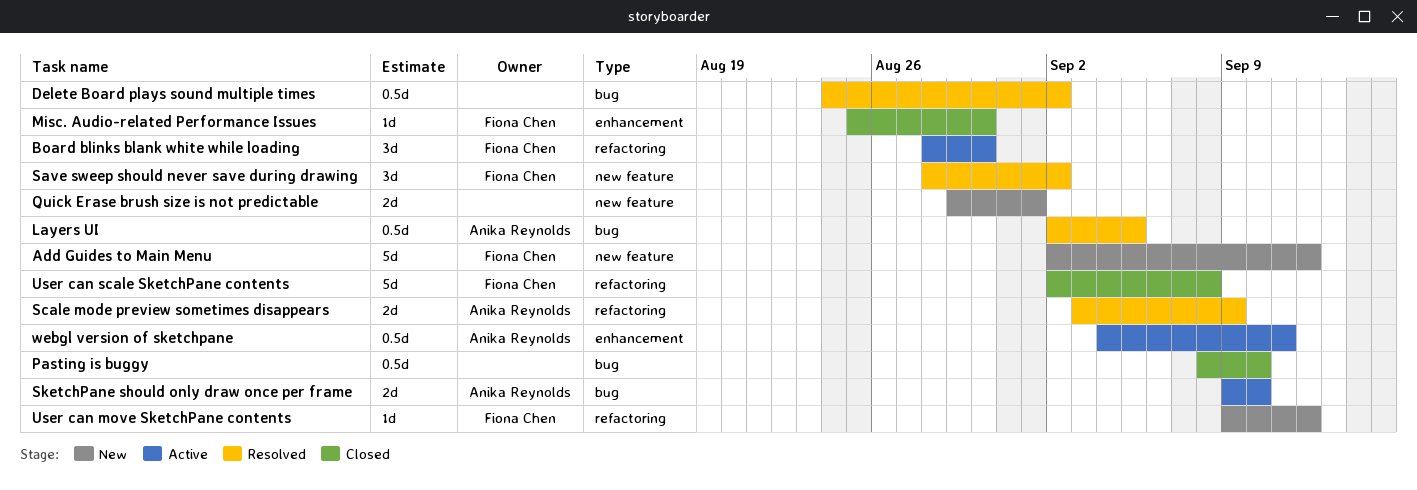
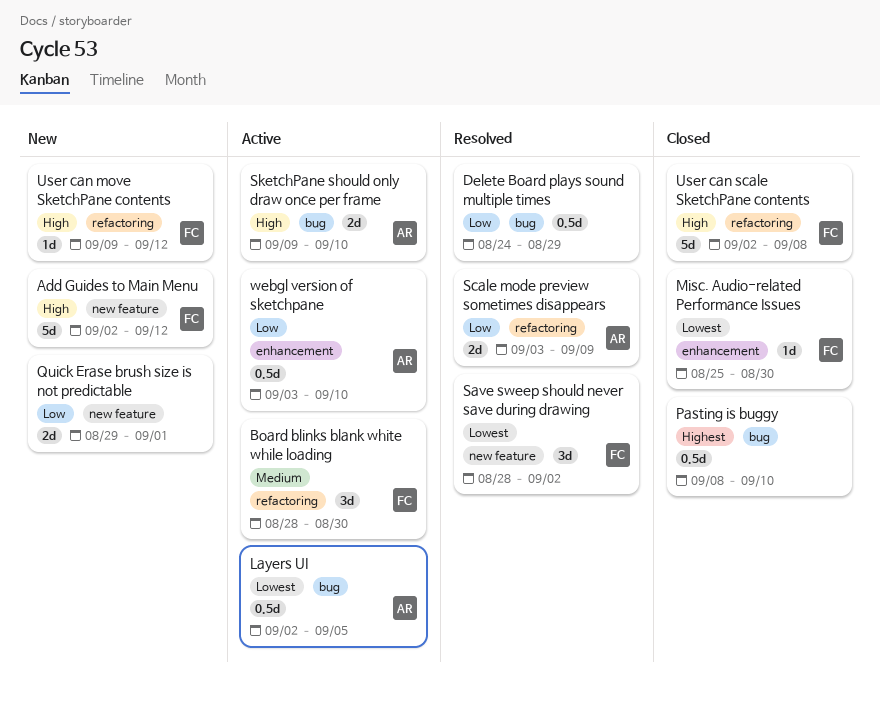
Delete Board plays sound multiple times, due: Sep 2 -> Aug 29
Layers UI, status: Resolved -> Active
webgl version of sketchpane, start: Sep 4 -> Sep 3
webgl version of sketchpane, due: Sep 11 -> Sep 10

